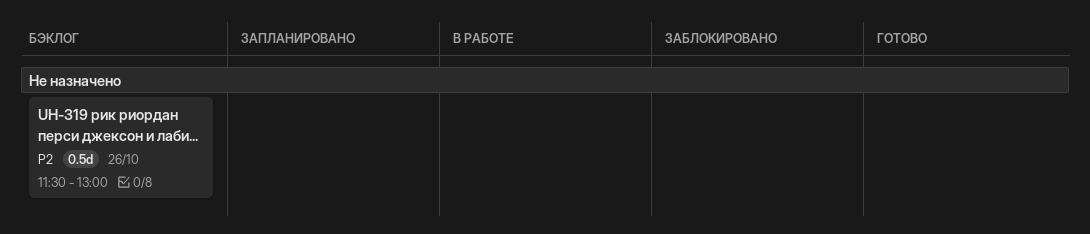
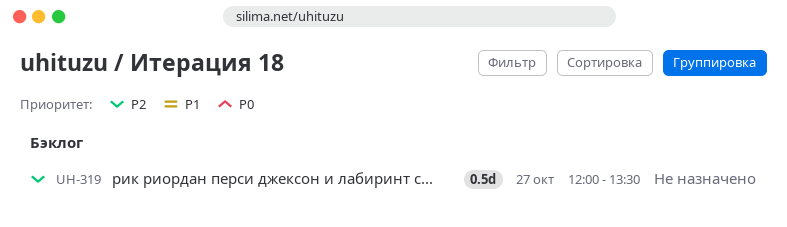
UH-319, day: Oct 26 -> Oct 27
UH-319, begins: 11:30 -> 12:00
UH-319, ends: 13:00 -> 13:30

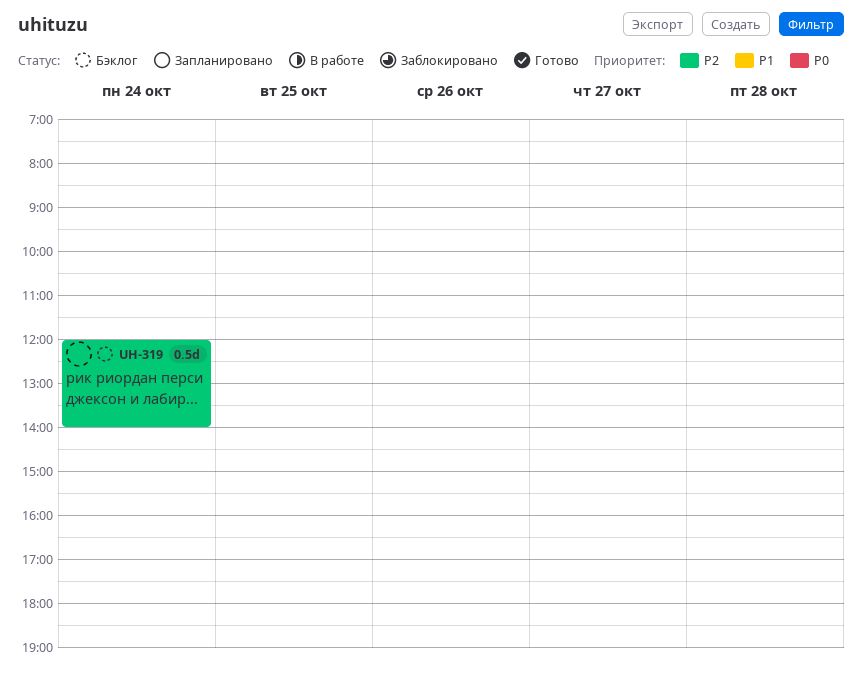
UH-319, day: Oct 27 -> Oct 24
UH-319, ends: 13:30 -> 14:00

